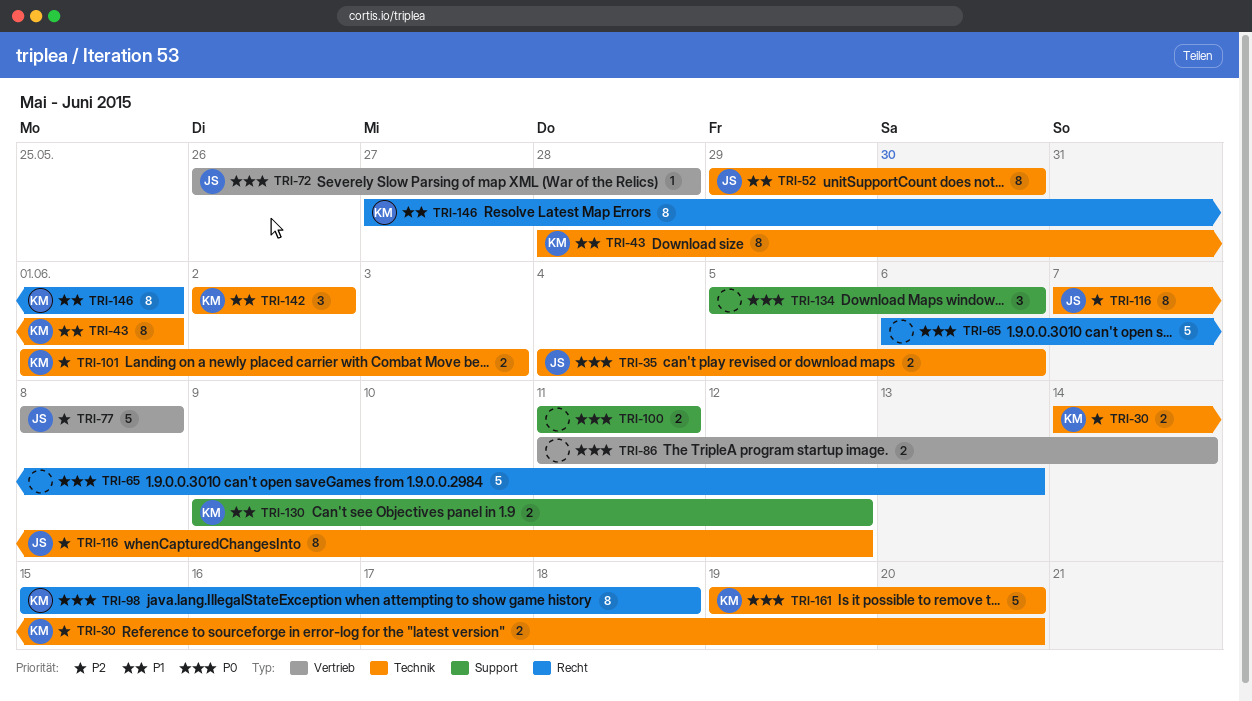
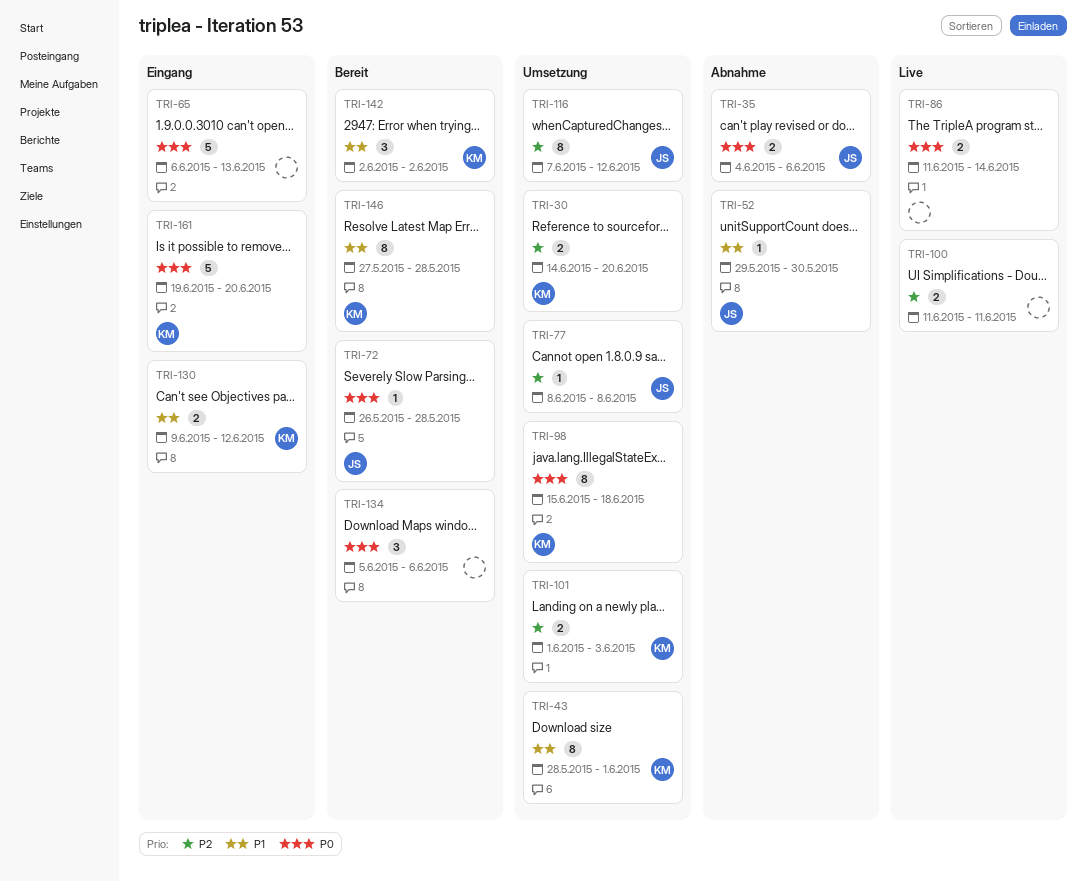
TRI-52, estimate: 8 -> 1
TRI-77, estimate: 5 -> 1
TRI-100, priority: P0 -> P2
TRI-146, due: Jun 1 -> May 28

